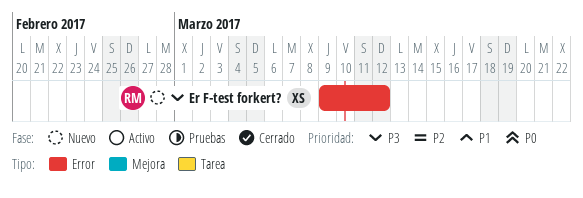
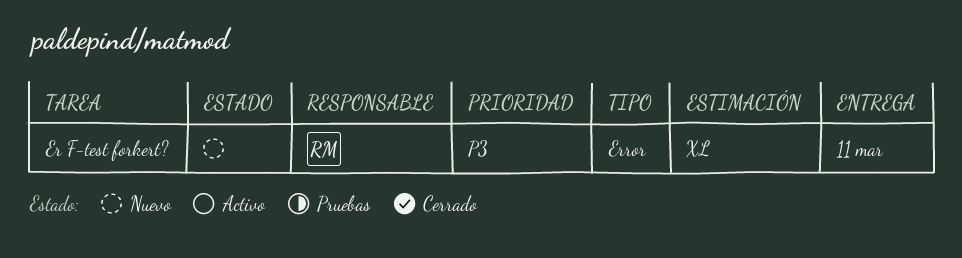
Er F-test forkert?, estimate: XS -> XL
Er F-test forkert?, due: Mar 12 -> Mar 11

